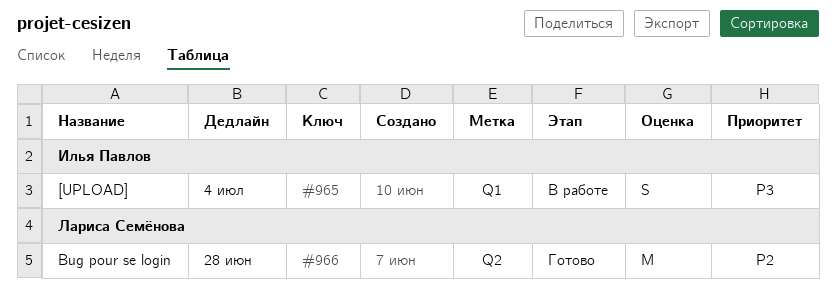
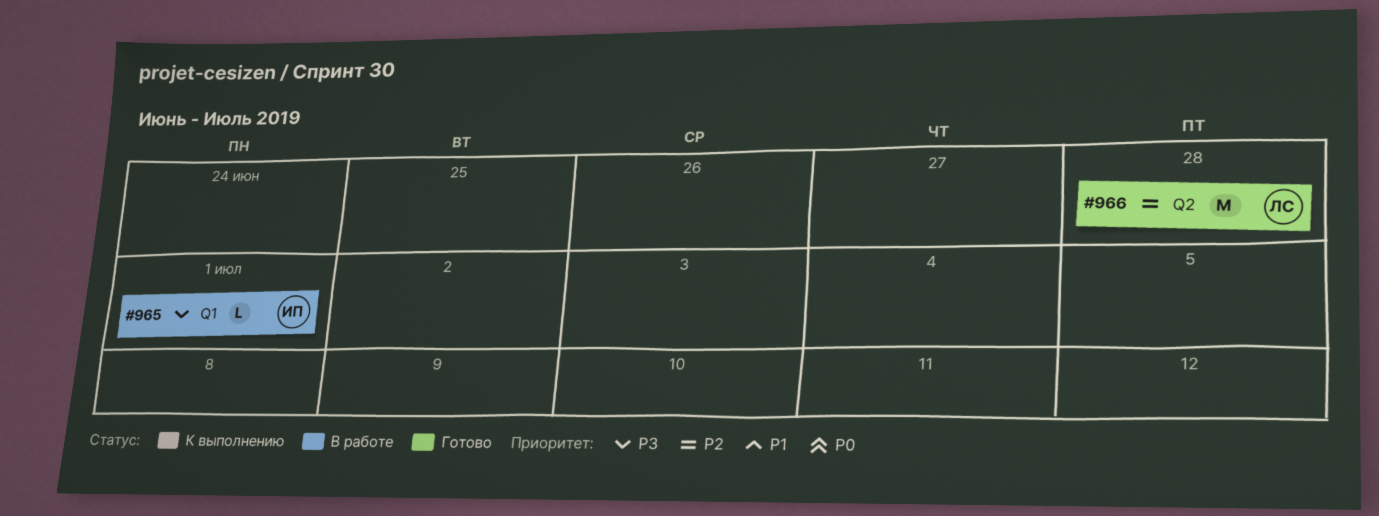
#965, estimate: S -> L
#965, due: Jul 4 -> Jul 1

